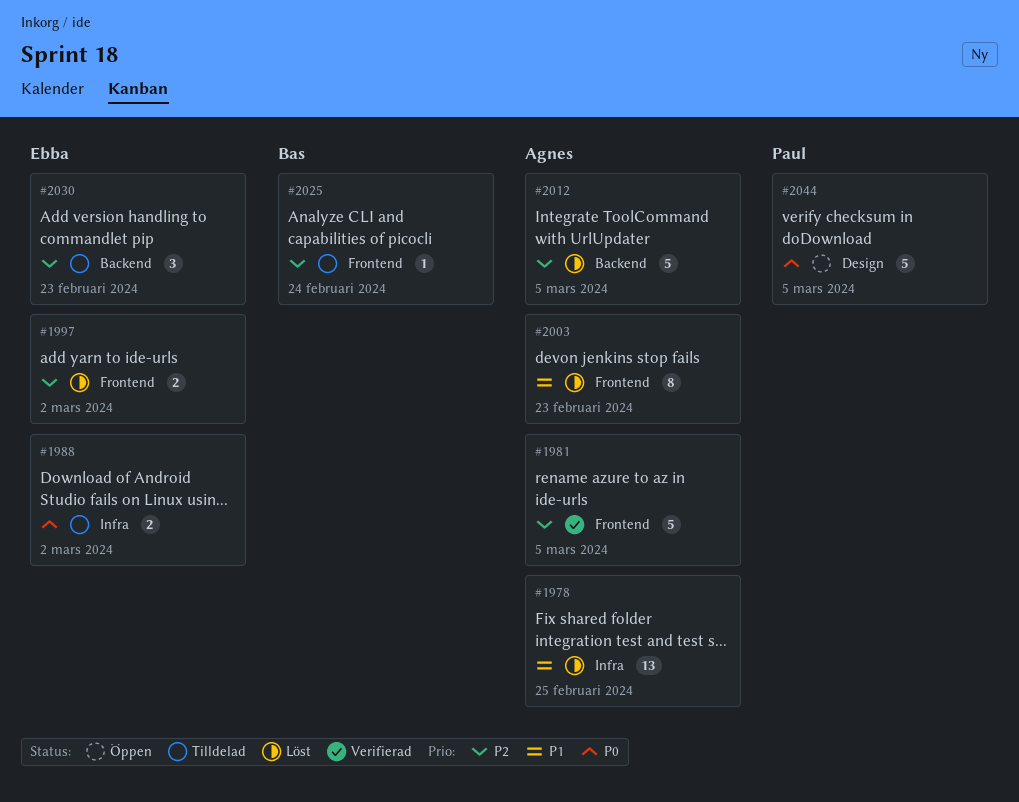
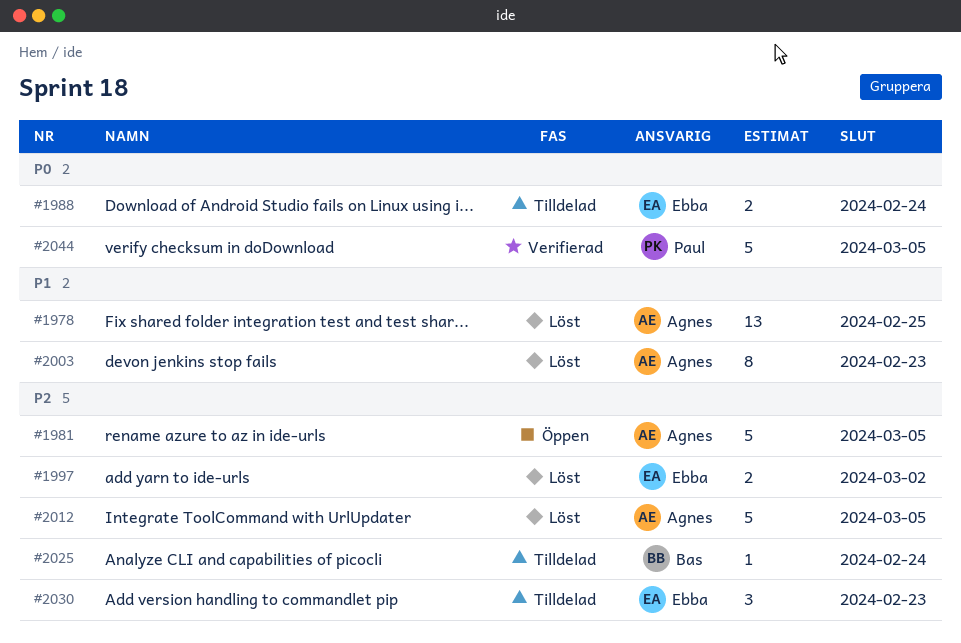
#1981, status: Verifierad -> Öppen
#1988, due: Mar 2 -> Feb 24
#2044, status: Öppen -> Verifierad

